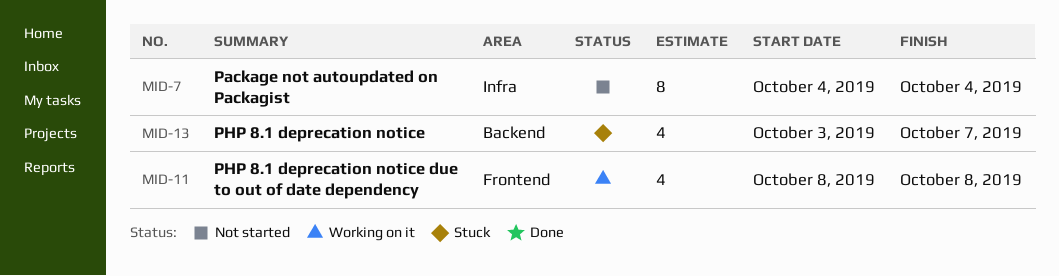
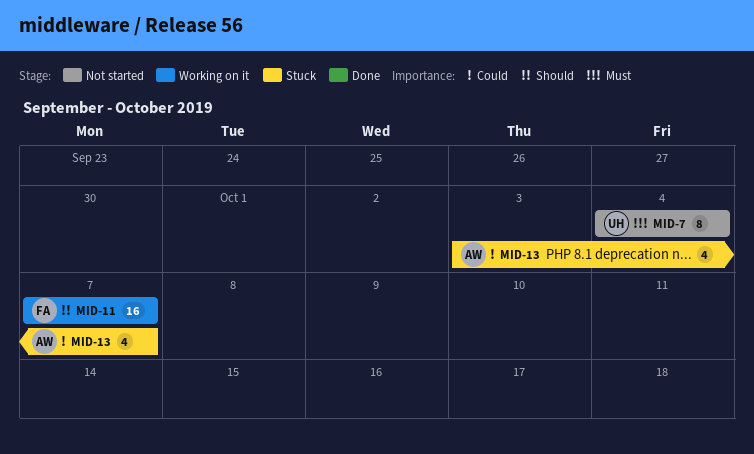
MID-11, estimate: 4 -> 16
MID-11, start: Oct 8 -> Oct 7
MID-11, due: Oct 8 -> Oct 7

